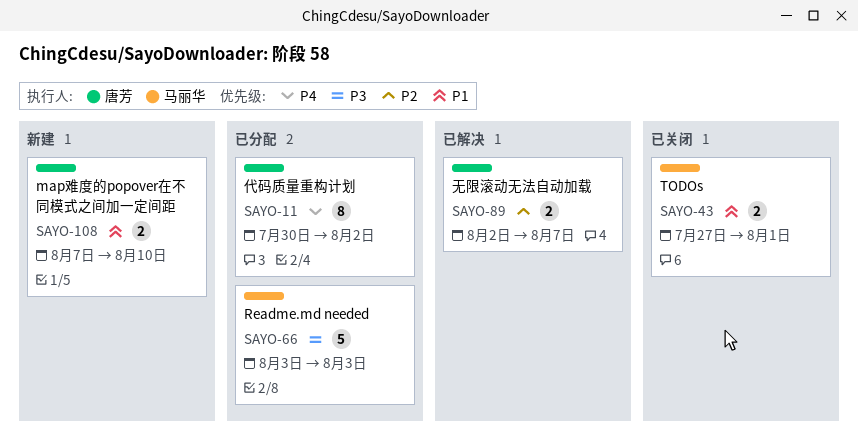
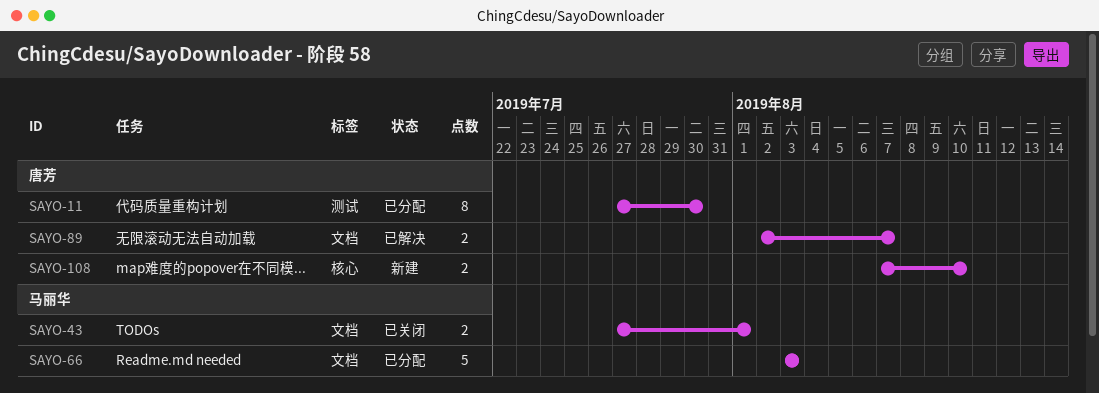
SAYO-11, start: Jul 30 -> Jul 27
SAYO-11, due: Aug 2 -> Jul 30

